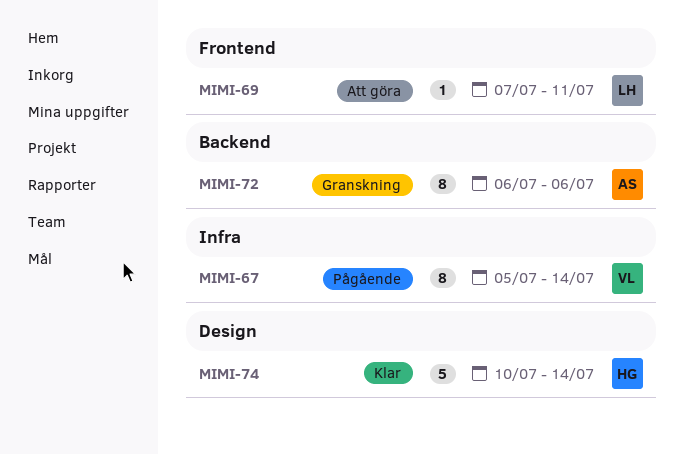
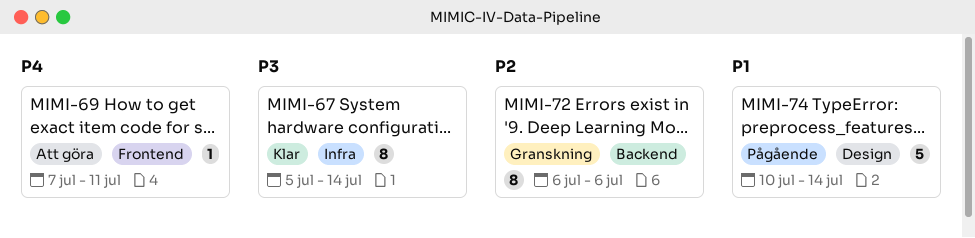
MIMI-67, status: Pågående -> Klar
MIMI-74, status: Klar -> Pågående

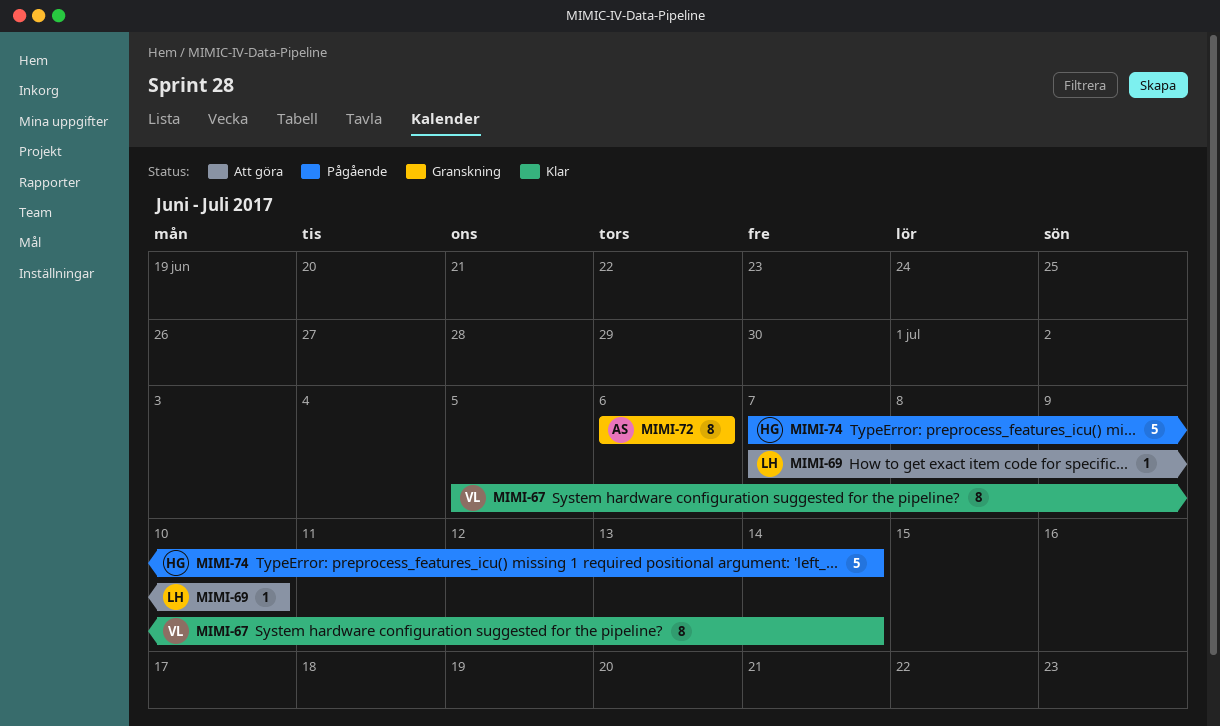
MIMI-69, due: Jul 11 -> Jul 10
MIMI-74, start: Jul 10 -> Jul 7

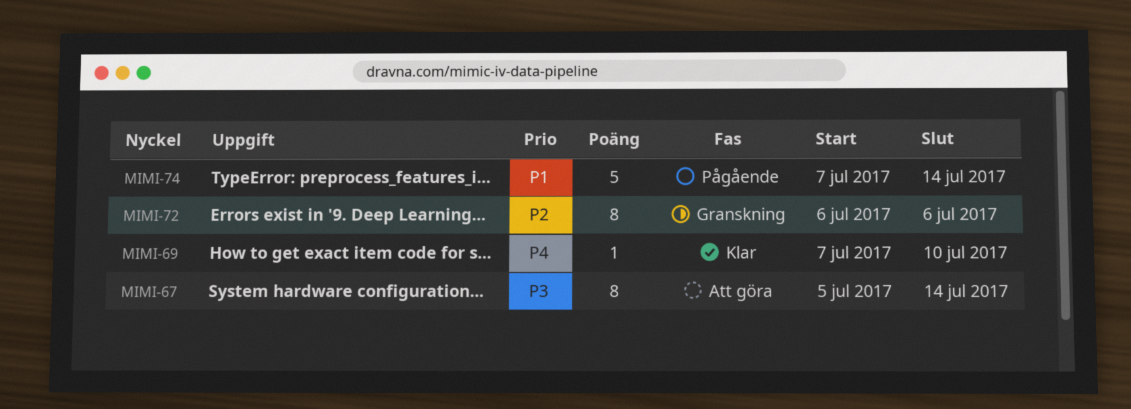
MIMI-67, status: Klar -> Att göra
MIMI-69, status: Att göra -> Klar

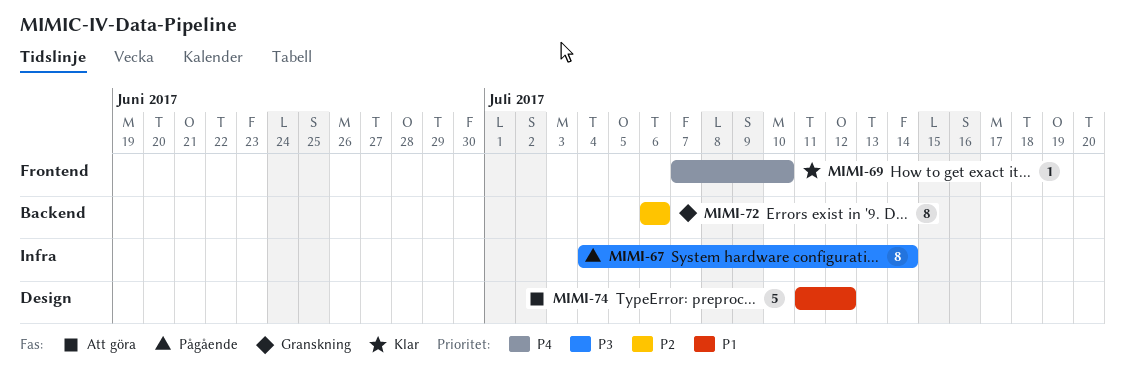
MIMI-67, status: Att göra -> Pågående
MIMI-67, start: Jul 5 -> Jul 4
MIMI-74, status: Pågående -> Att göra
MIMI-74, start: Jul 7 -> Jul 11
MIMI-74, due: Jul 14 -> Jul 12

